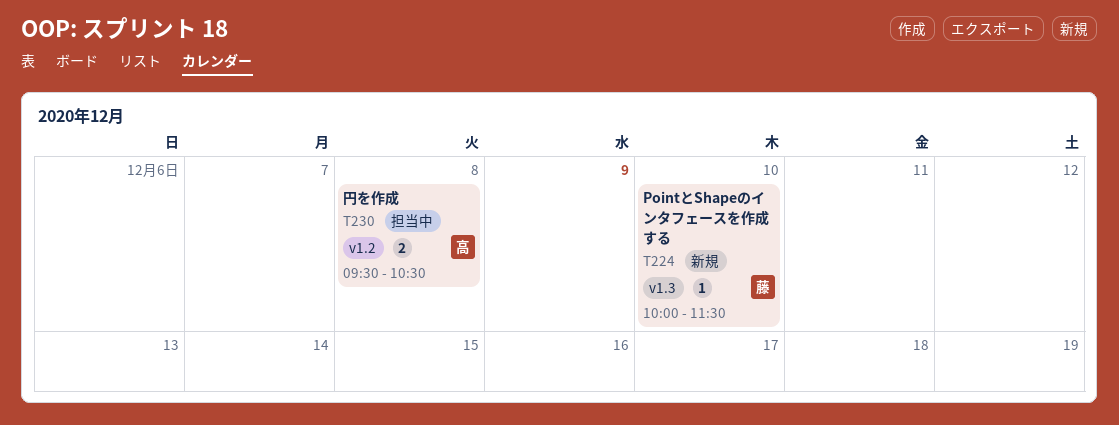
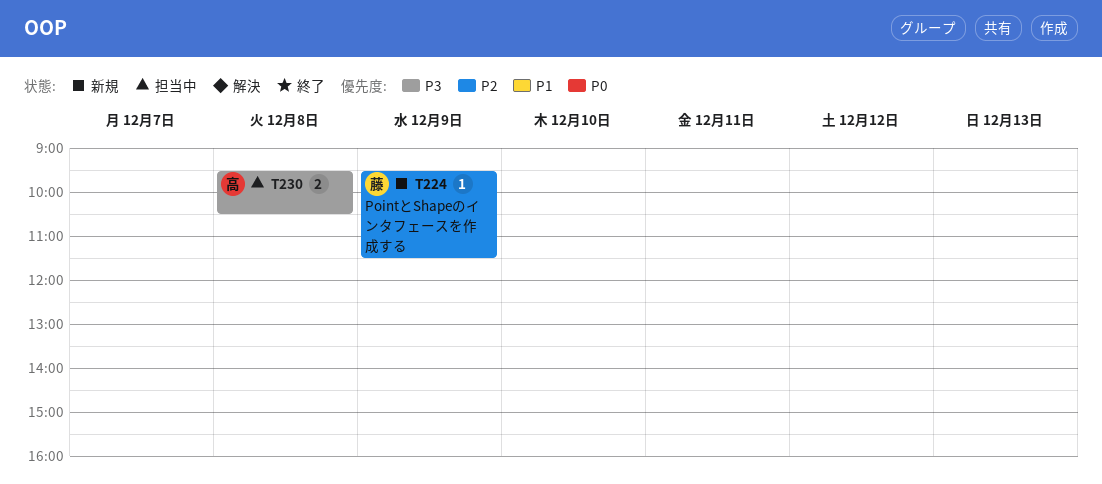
T224, day: Dec 10 -> Dec 9
T224, begins: 10:00 -> 09:30

